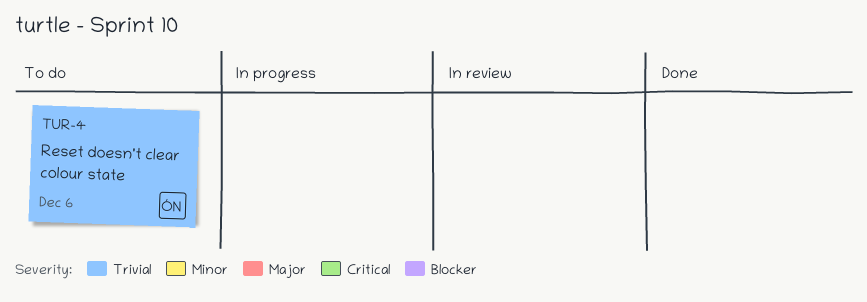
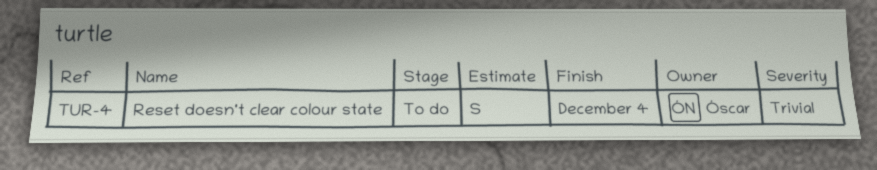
TUR-4, due: Dec 6 -> Dec 4

